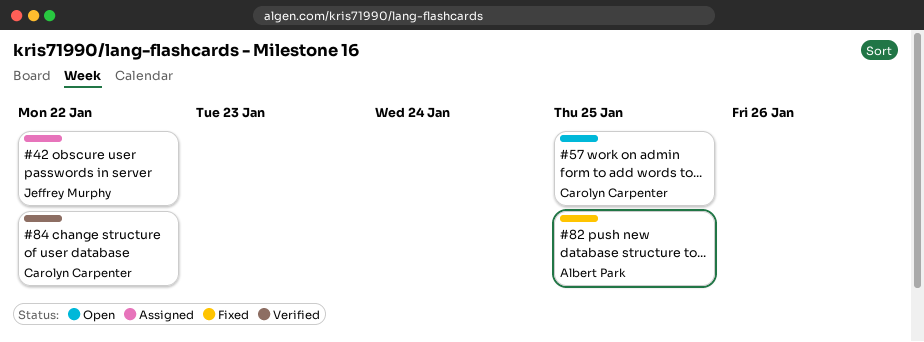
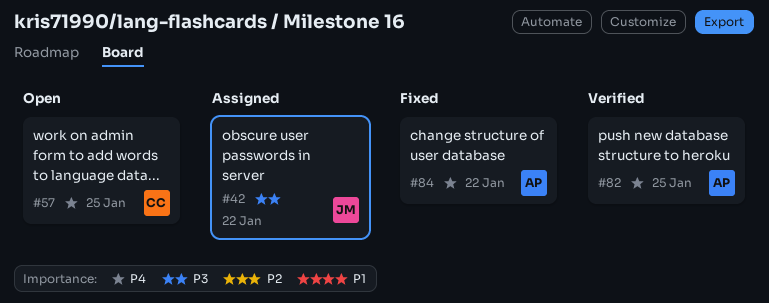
#82, status: Fixed -> Verified
#84, status: Verified -> Fixed
#84, owner: Carolyn Carpenter -> Albert Park

